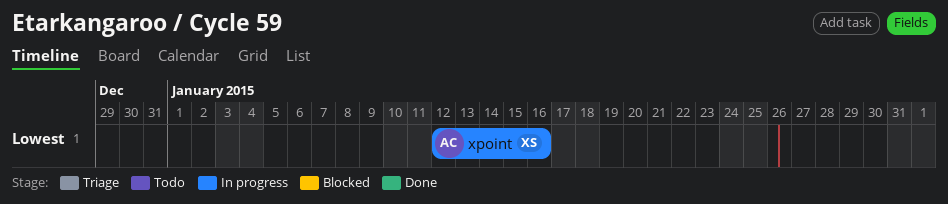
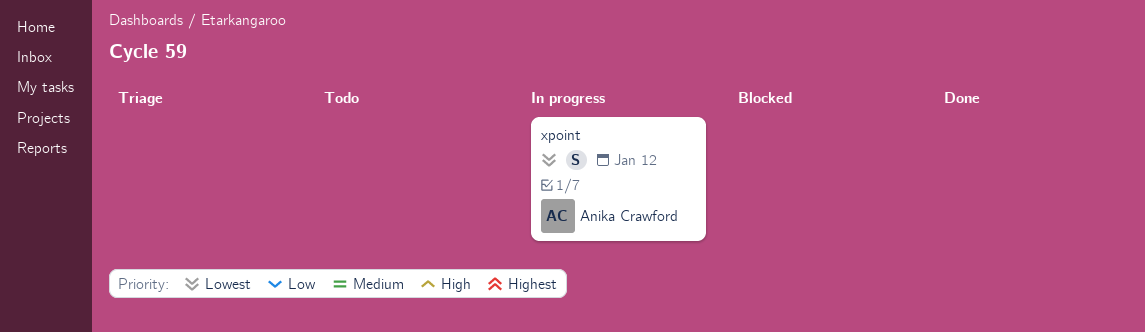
xpoint, estimate: XS -> S
xpoint, due: Jan 16 -> Jan 12

